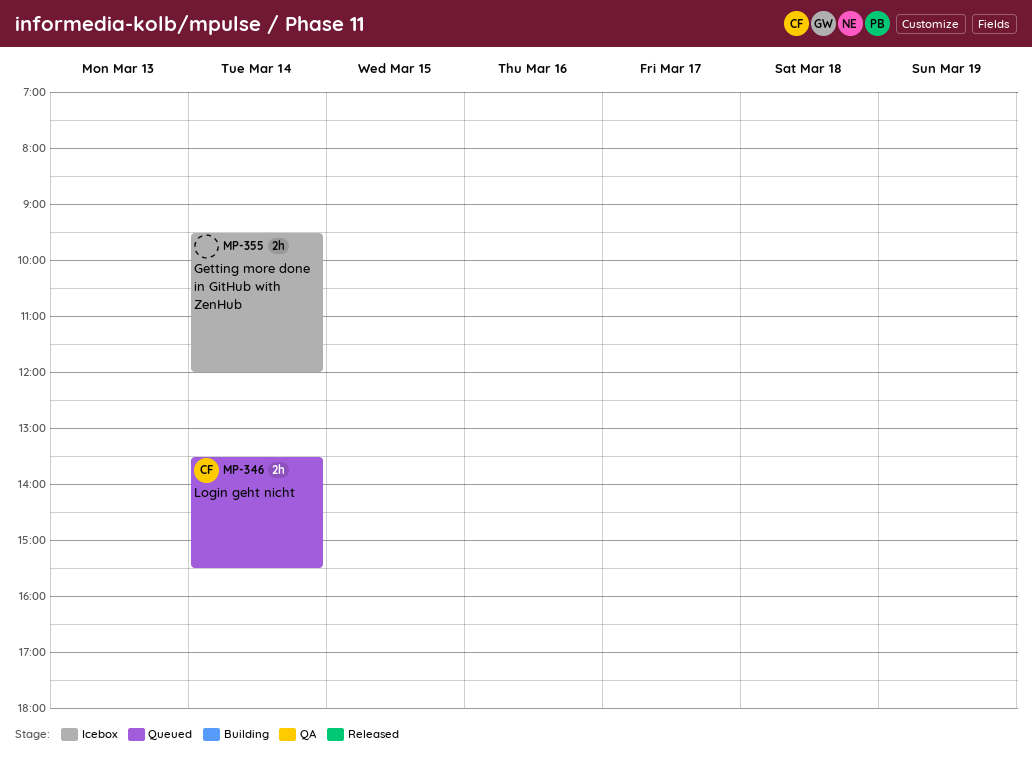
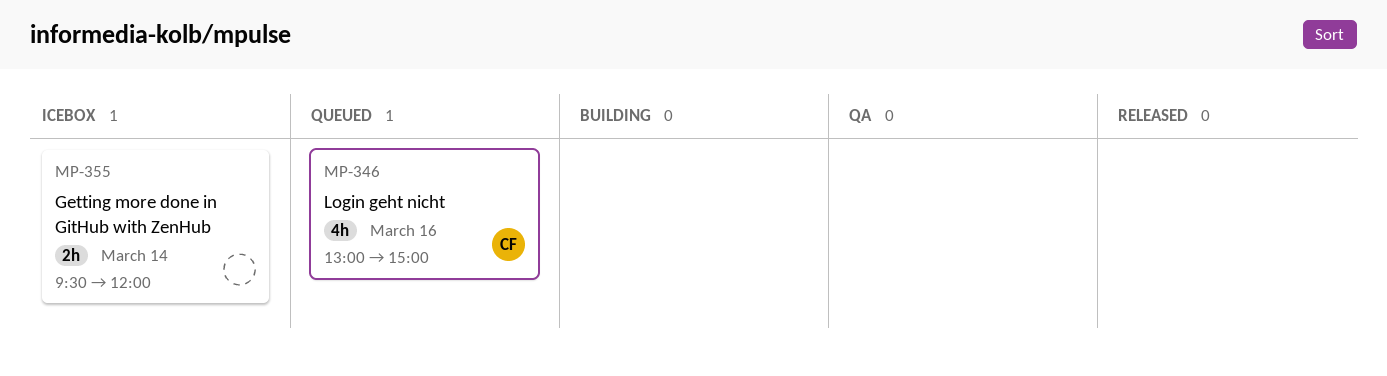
MP-346, estimate: 2h -> 4h
MP-346, day: Mar 14 -> Mar 16
MP-346, begins: 13:30 -> 13:00
MP-346, ends: 15:30 -> 15:00

